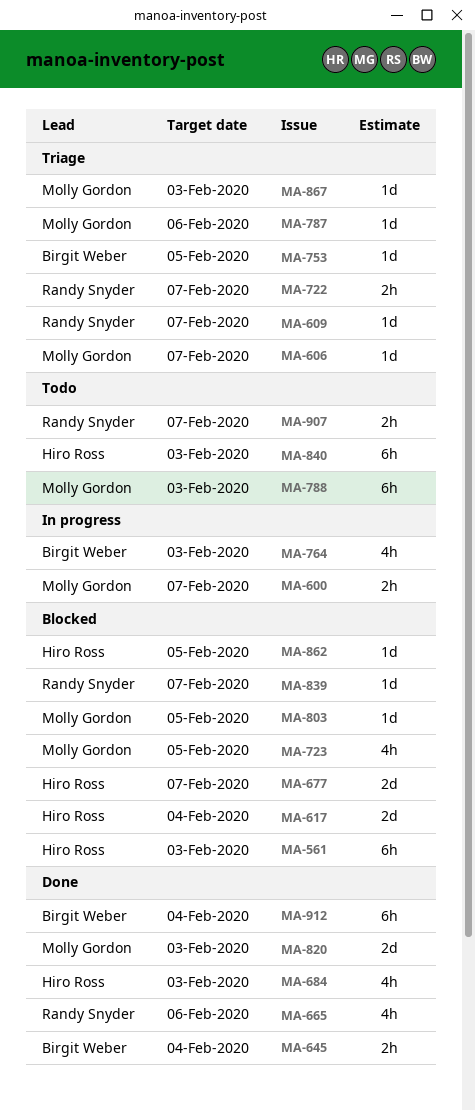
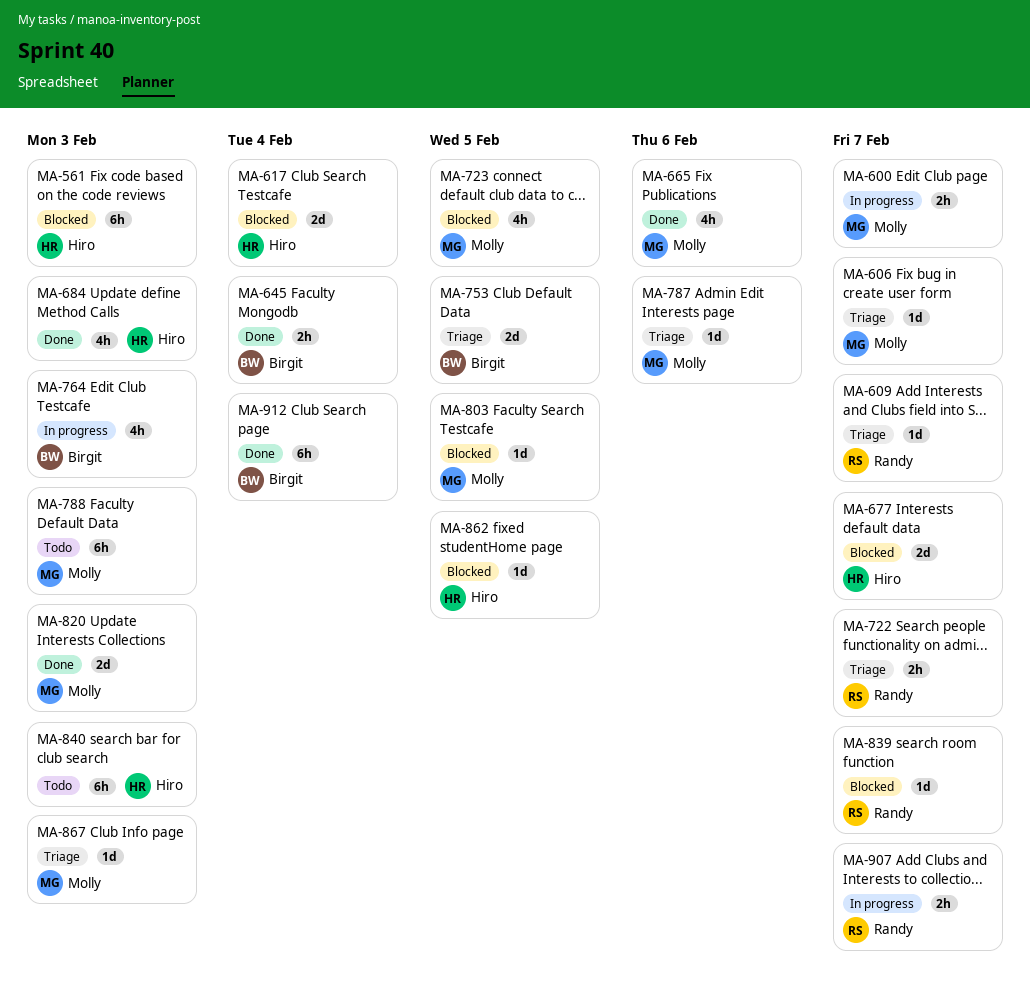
MA-665, owner: Randy Snyder -> Molly Gordon
MA-753, estimate: 1d -> 2d
MA-907, status: Todo -> In progress

